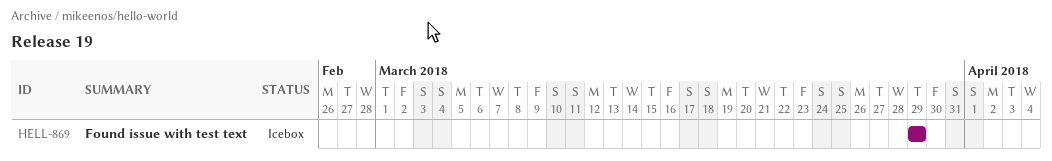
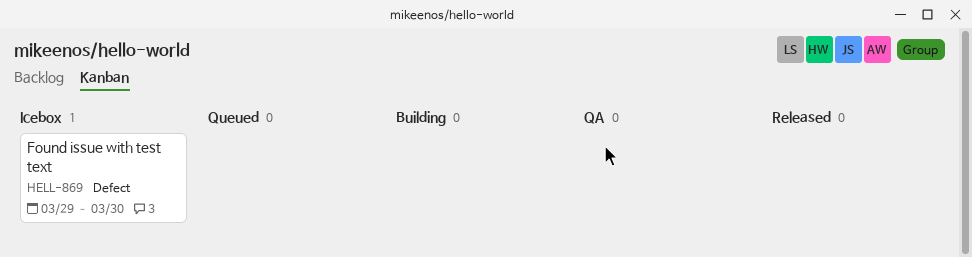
HELL-869, due: Mar 29 -> Mar 30

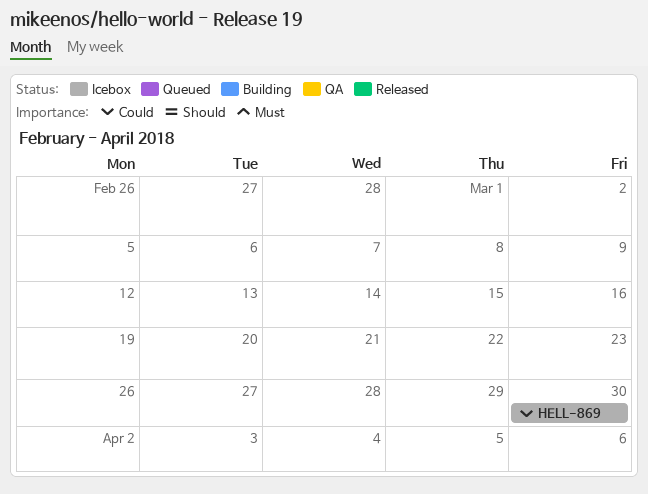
HELL-869, start: Mar 29 -> Mar 30

